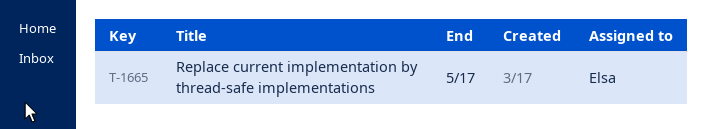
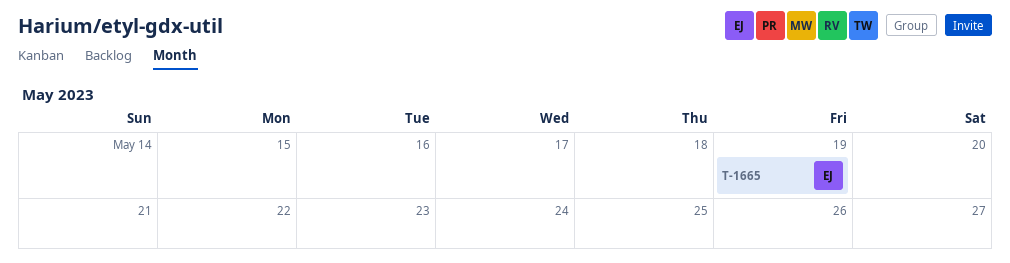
T-1665, due: May 17 -> May 19

